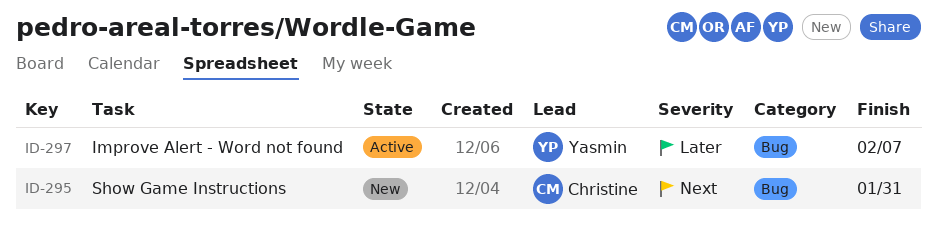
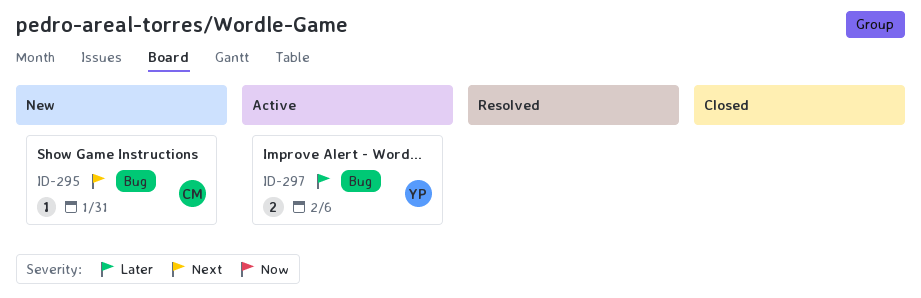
ID-297, due: Feb 7 -> Feb 6

